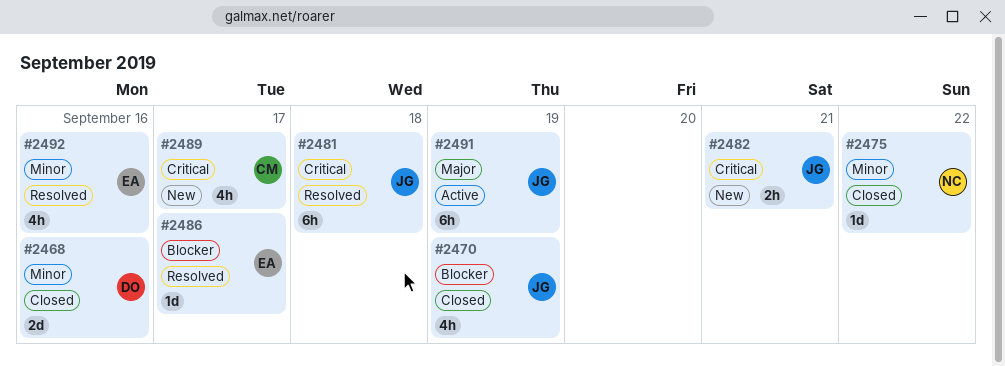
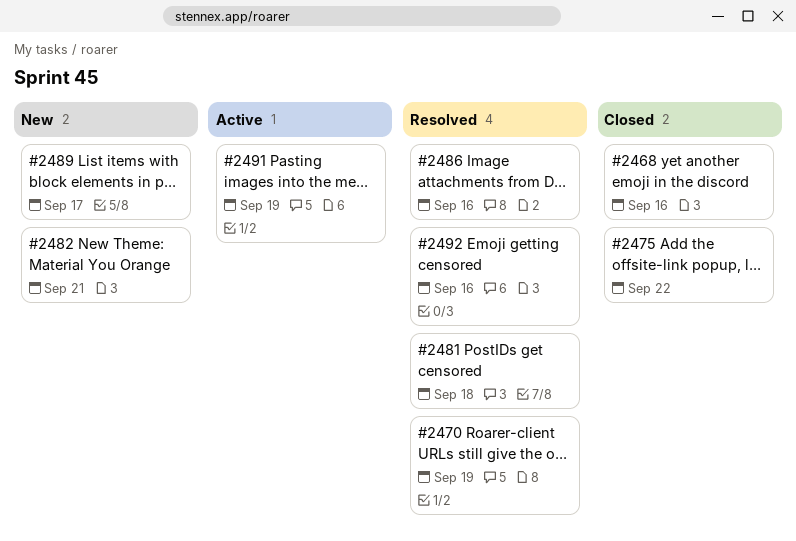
#2470, status: Closed -> Resolved
#2486, due: Sep 17 -> Sep 16

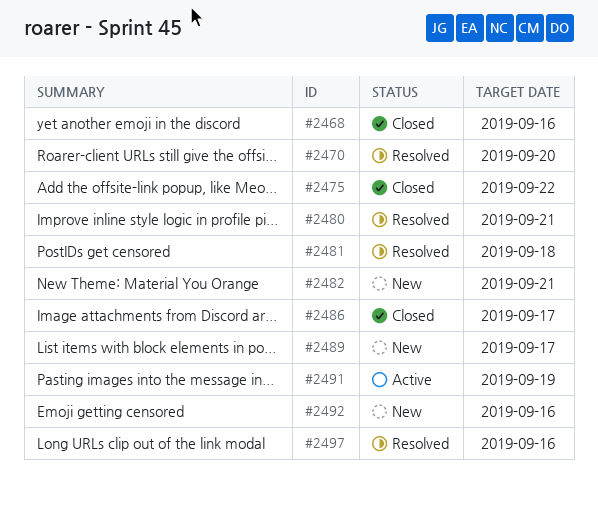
#2470, due: Sep 19 -> Sep 20
#2480: none -> present
#2486, status: Resolved -> Closed
#2486, due: Sep 16 -> Sep 17
#2492, status: Resolved -> New
#2497: none -> present

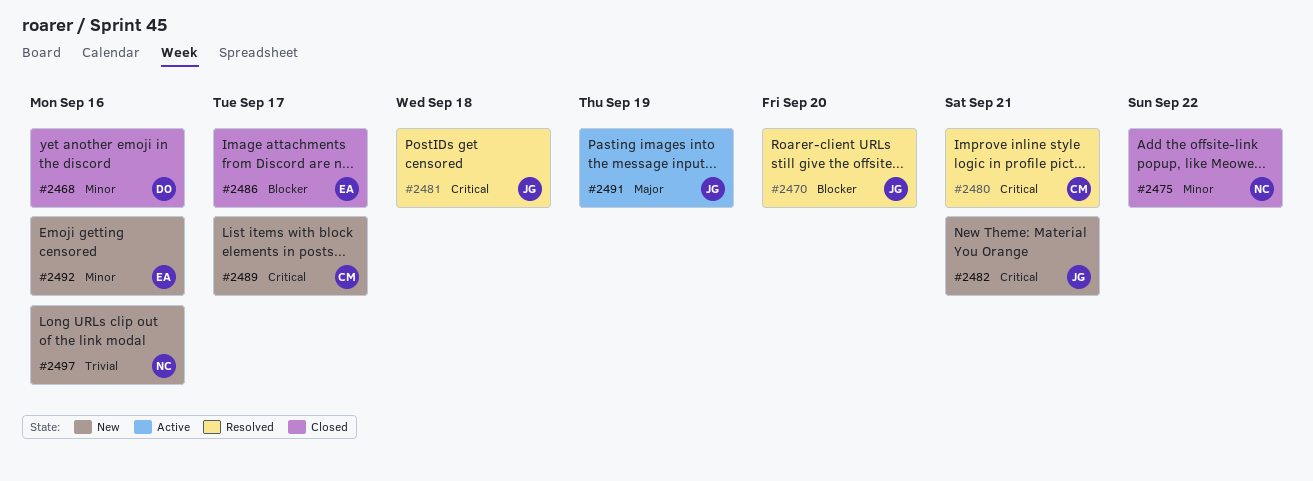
#2497, status: Resolved -> New

